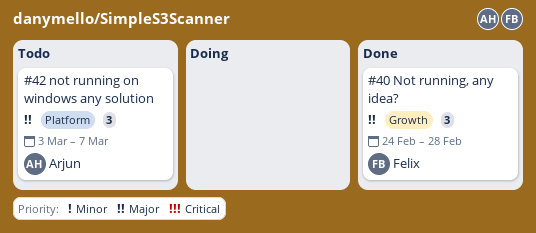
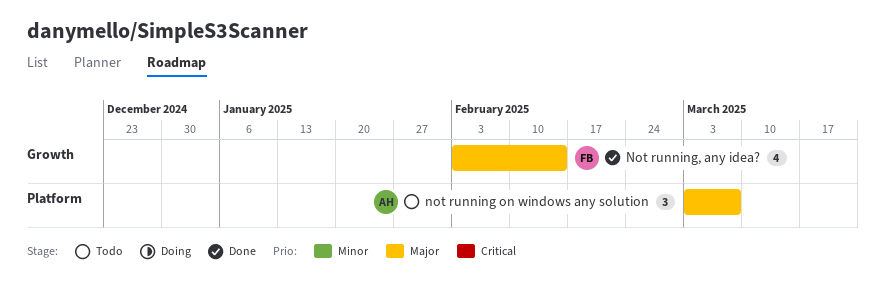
Not running, any idea?, estimate: 3 -> 4
Not running, any idea?, start: Feb 24 -> Feb 3
Not running, any idea?, due: Feb 28 -> Feb 14

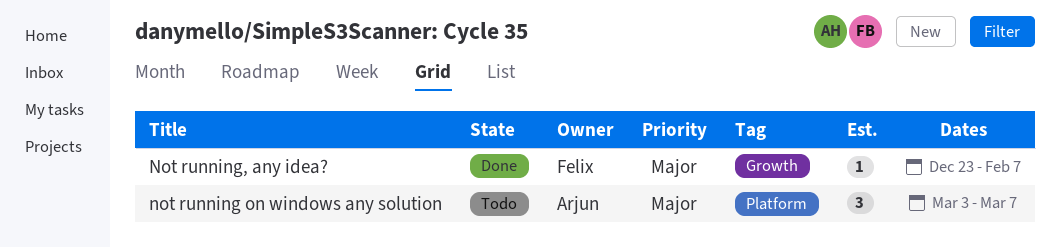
Not running, any idea?, estimate: 4 -> 1
Not running, any idea?, start: Feb 3 -> Dec 23
Not running, any idea?, due: Feb 14 -> Feb 7

